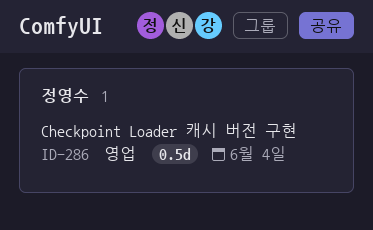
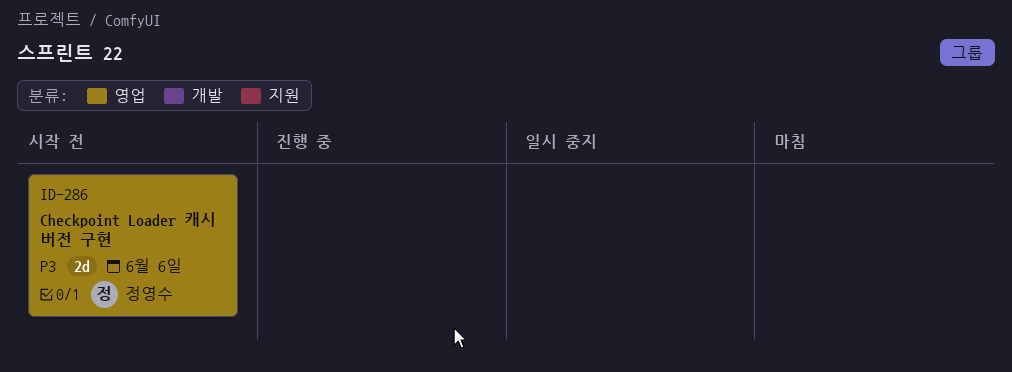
ID-286, estimate: 0.5d -> 2d
ID-286, due: Jun 4 -> Jun 6

